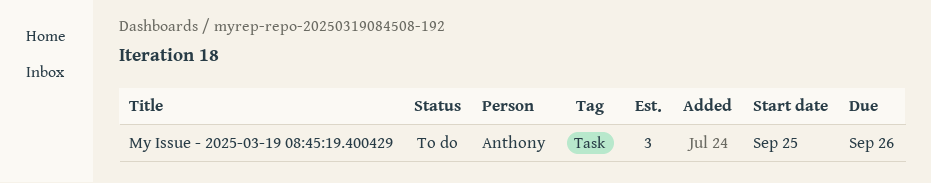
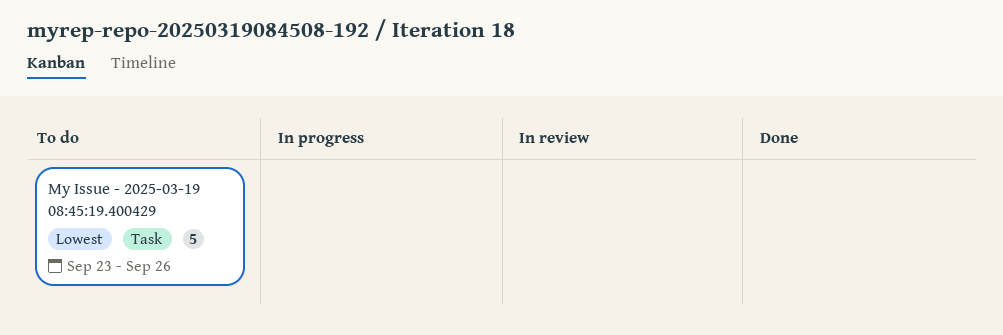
My Issue - 2025-03-19 08:45:19.400429, estimate: 3 -> 5
My Issue - 2025-03-19 08:45:19.400429, start: Sep 25 -> Sep 23

